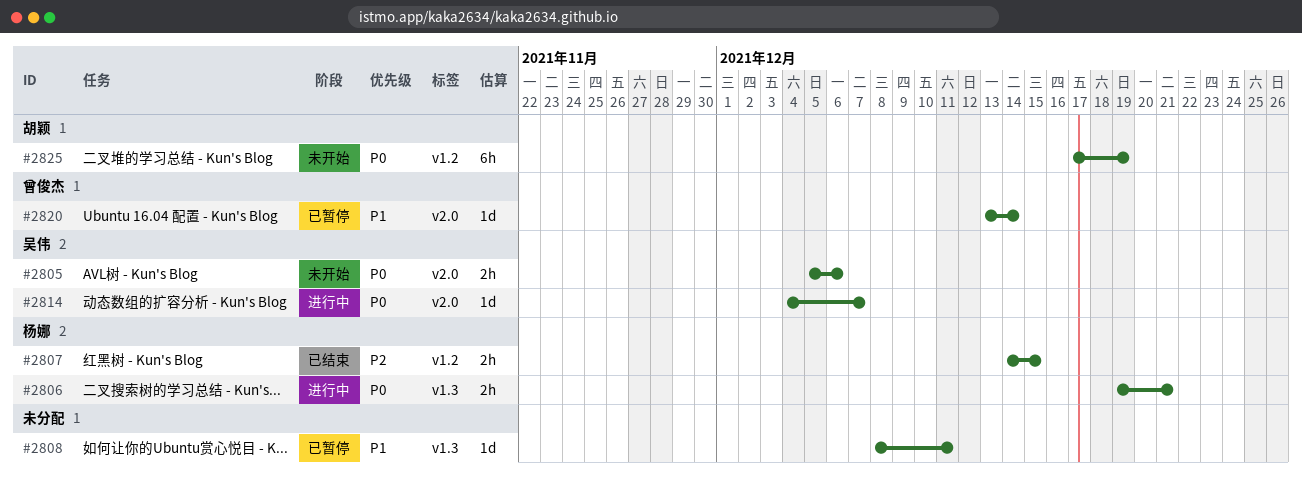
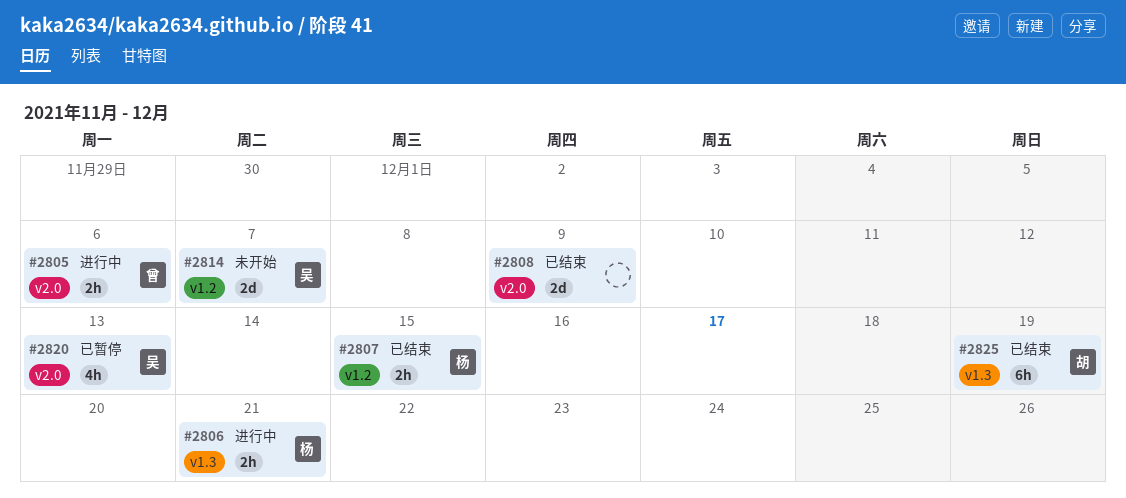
#2805, status: 未开始 -> 进行中
#2805, owner: 吴伟 -> 曾俊杰
#2808, status: 已暂停 -> 已结束
#2808, label: v1.3 -> v2.0
#2808, estimate: 1d -> 2d
#2808, due: Dec 11 -> Dec 9
#2814, status: 进行中 -> 未开始
#2814, label: v2.0 -> v1.2
#2814, estimate: 1d -> 2d
#2820, owner: 曾俊杰 -> 吴伟
#2820, estimate: 1d -> 4h
#2820, due: Dec 14 -> Dec 13
#2825, status: 未开始 -> 已结束
#2825, label: v1.2 -> v1.3

